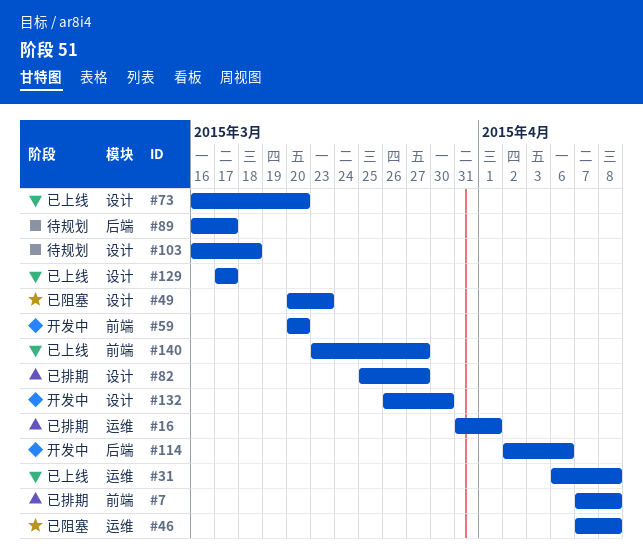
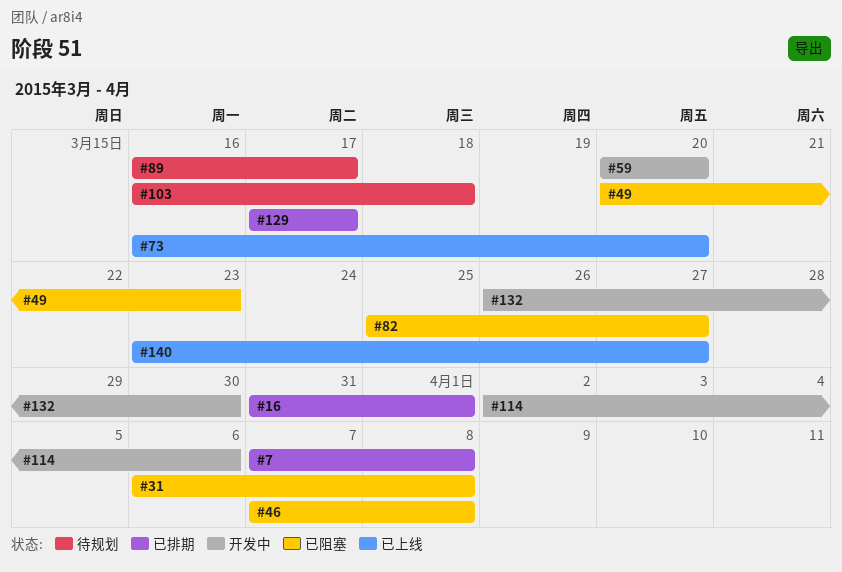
#31, status: 已上线 -> 已阻塞
#82, status: 已排期 -> 已阻塞
#129, status: 已上线 -> 已排期

